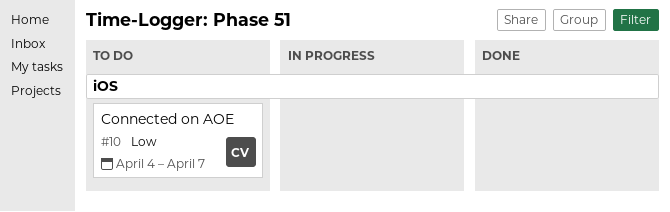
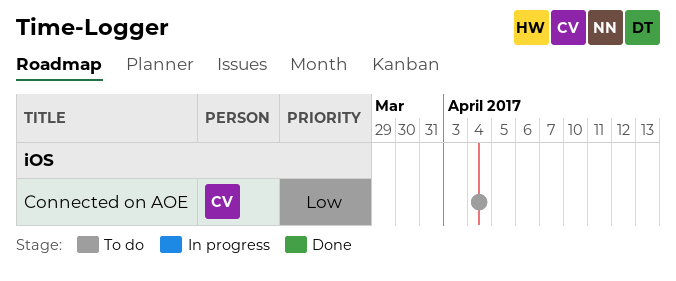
Connected on AOE, due: Apr 7 -> Apr 4

